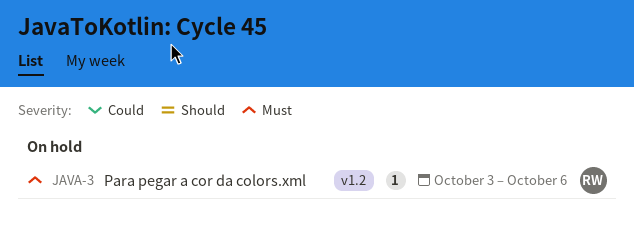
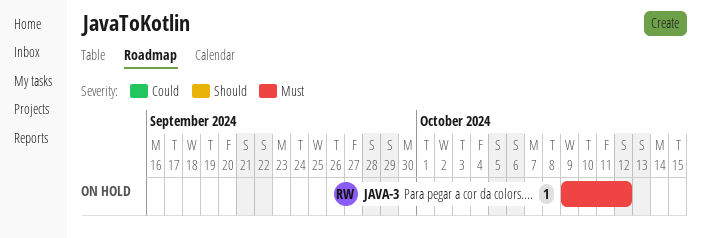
JAVA-3, start: Oct 3 -> Oct 9
JAVA-3, due: Oct 6 -> Oct 12

